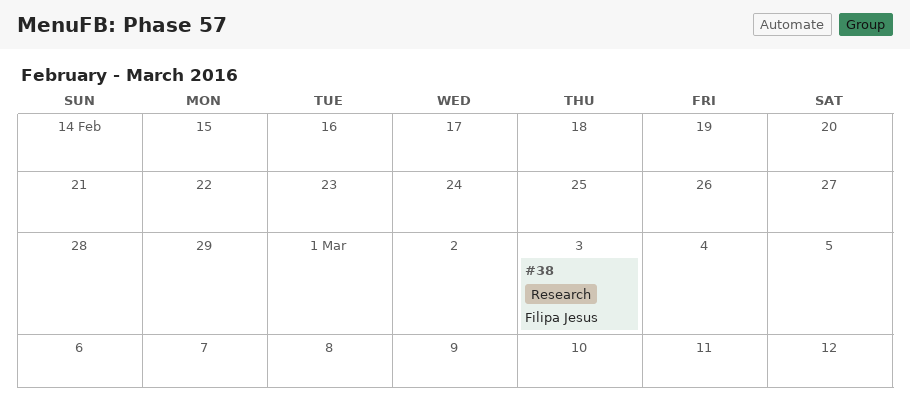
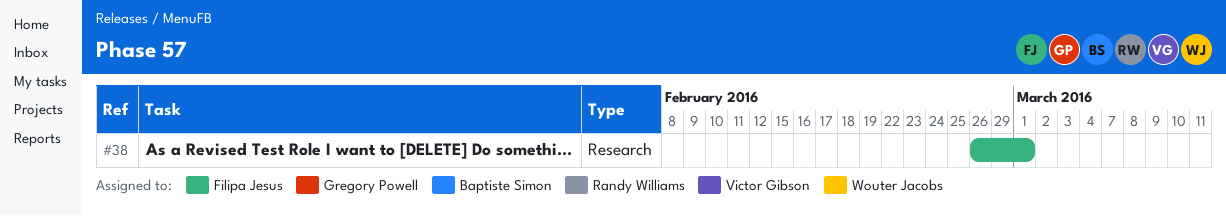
#38, due: Mar 3 -> Mar 1

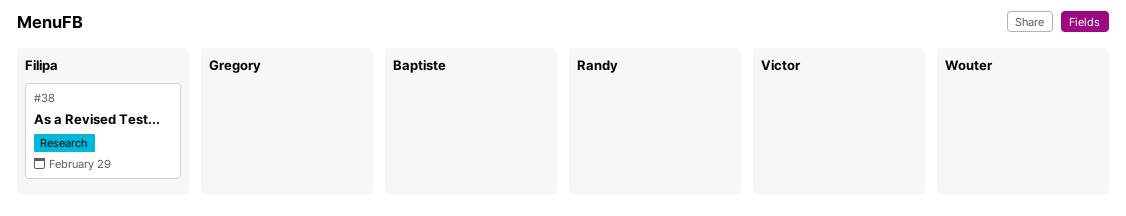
#38, due: Mar 1 -> Feb 29

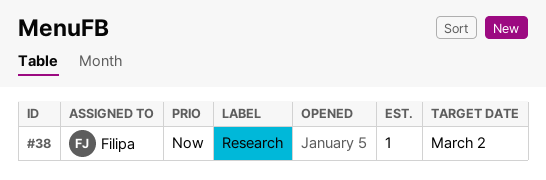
#38, due: Feb 29 -> Mar 2

